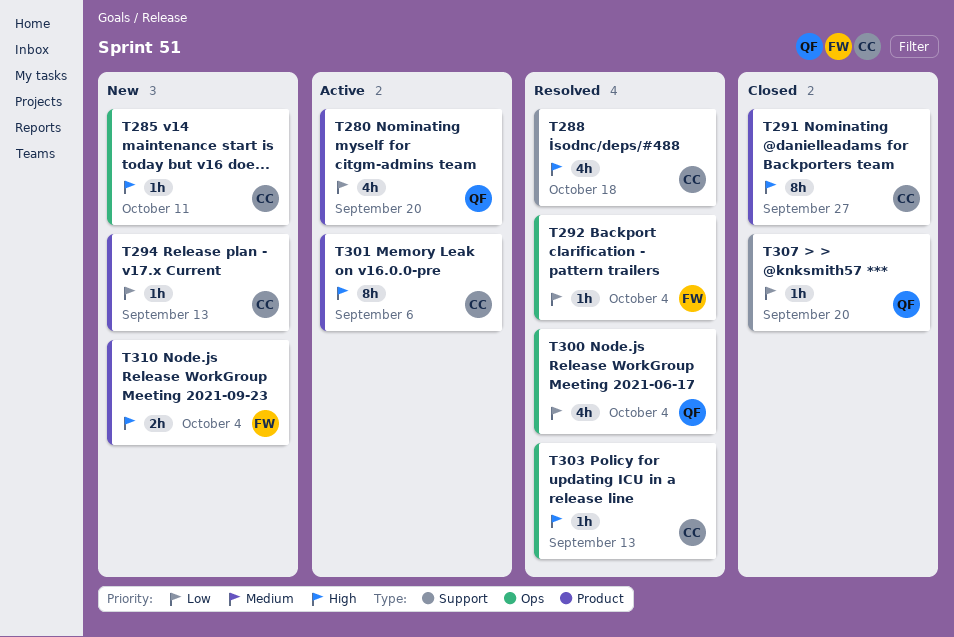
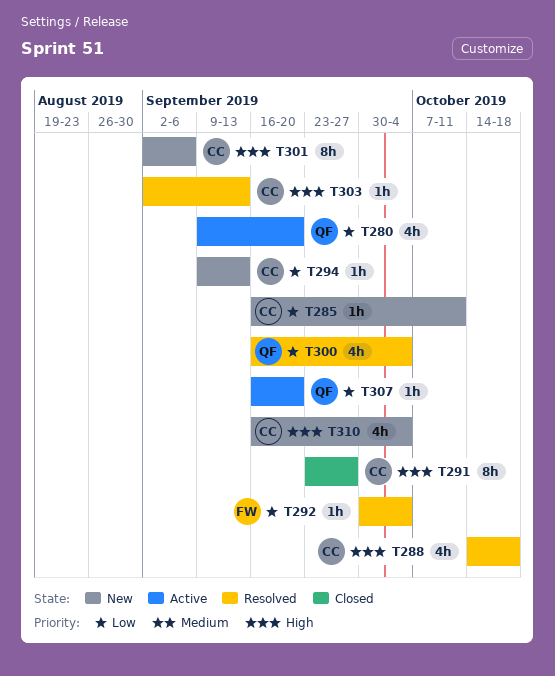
T285, priority: High -> Low
T301, status: Active -> New
T307, status: Closed -> Active
T310, owner: FW -> CC
T310, estimate: 2h -> 4h

